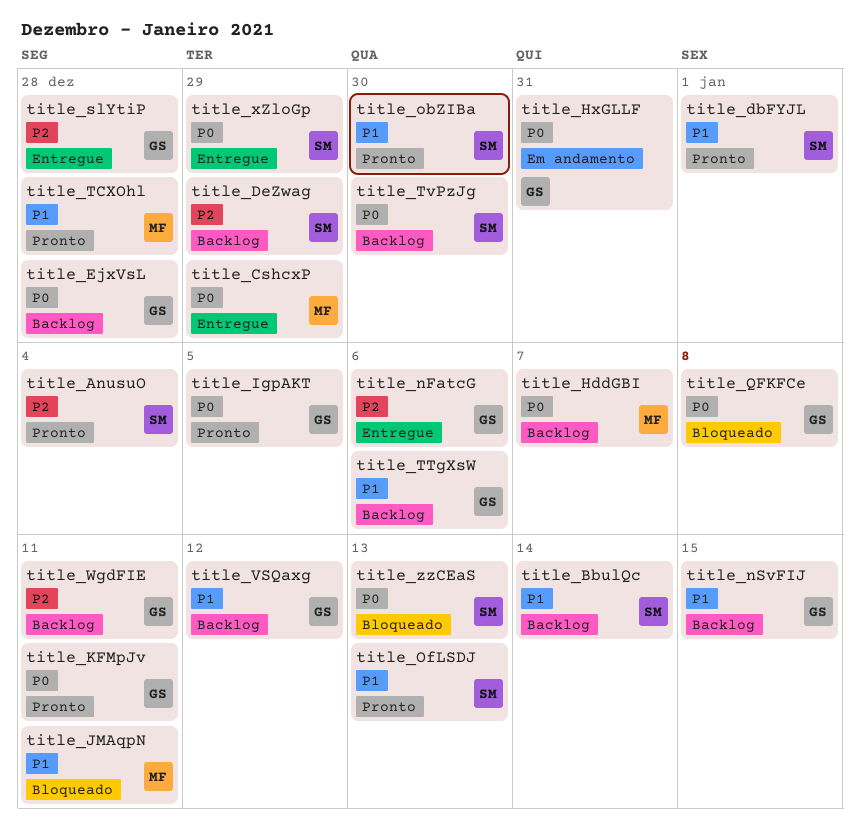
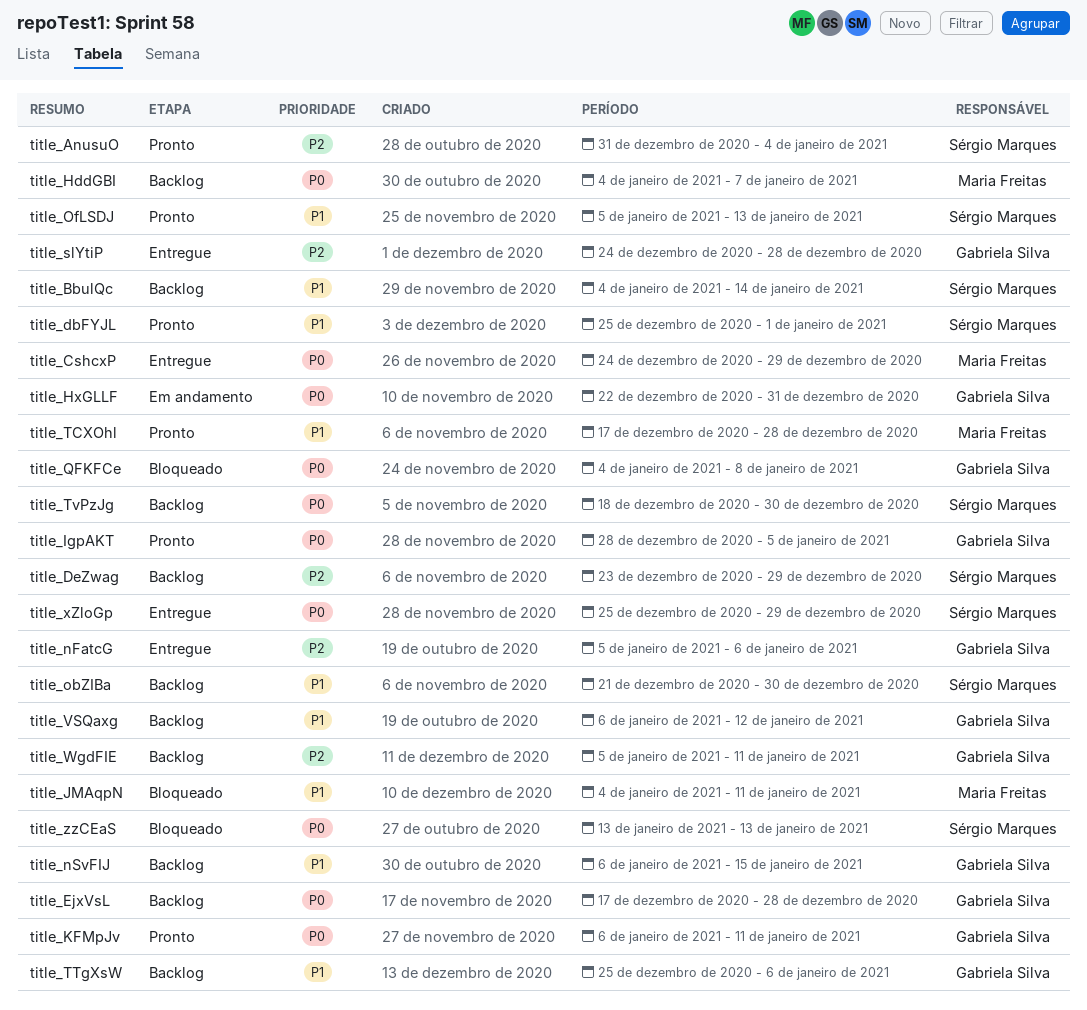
title_obZIBa, status: Pronto -> Backlog

